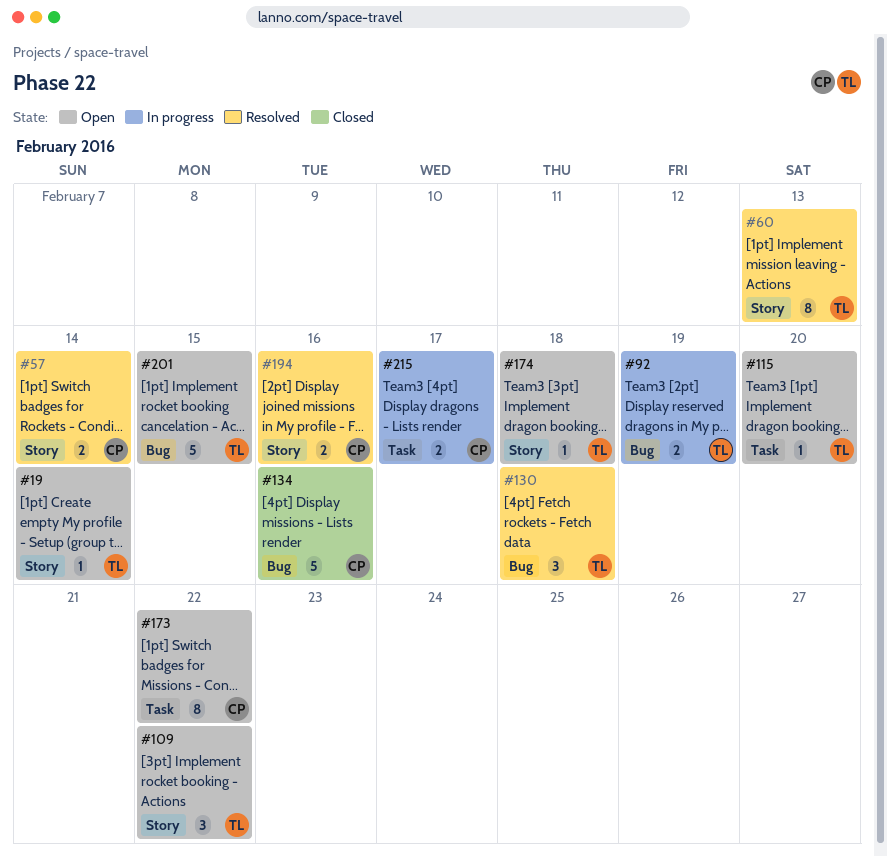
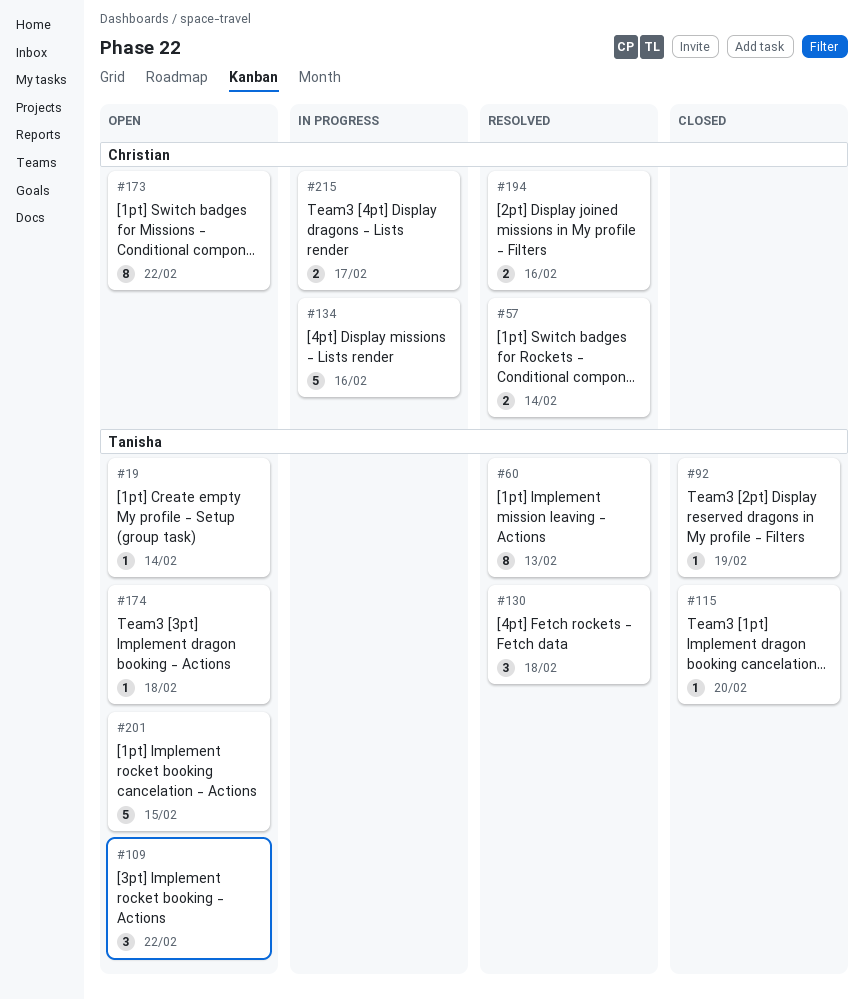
#92, status: In progress -> Closed
#92, estimate: 2 -> 1
#115, status: Open -> Closed
#134, status: Closed -> In progress

